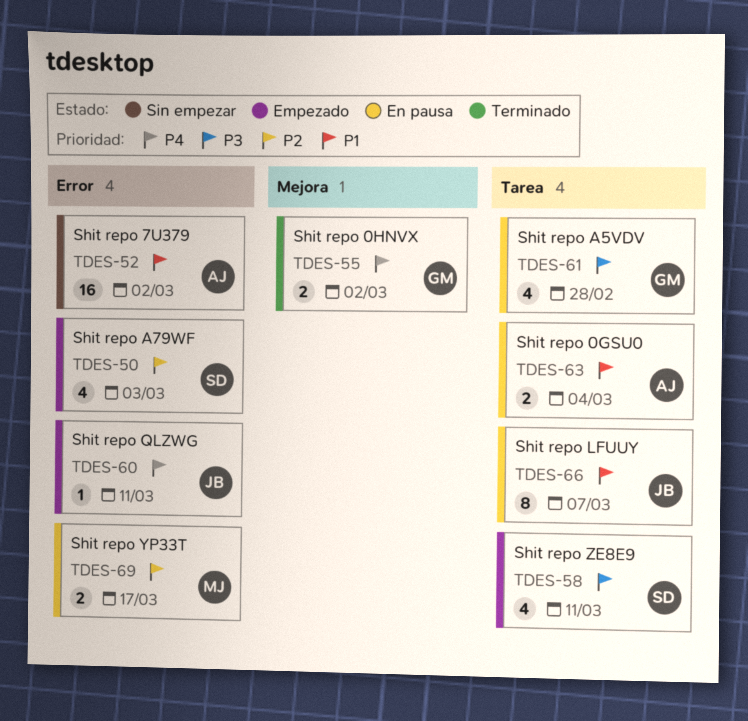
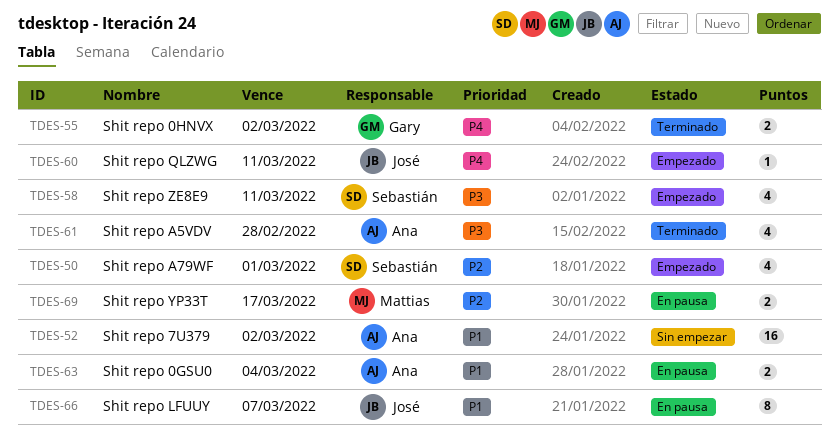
TDES-50, due: Mar 3 -> Mar 1
TDES-61, status: En pausa -> Terminado
TDES-61, owner: Gary -> Ana

